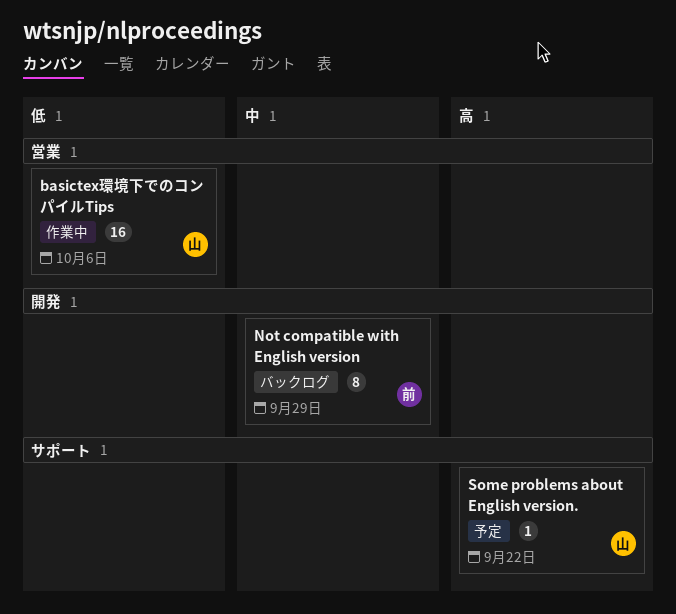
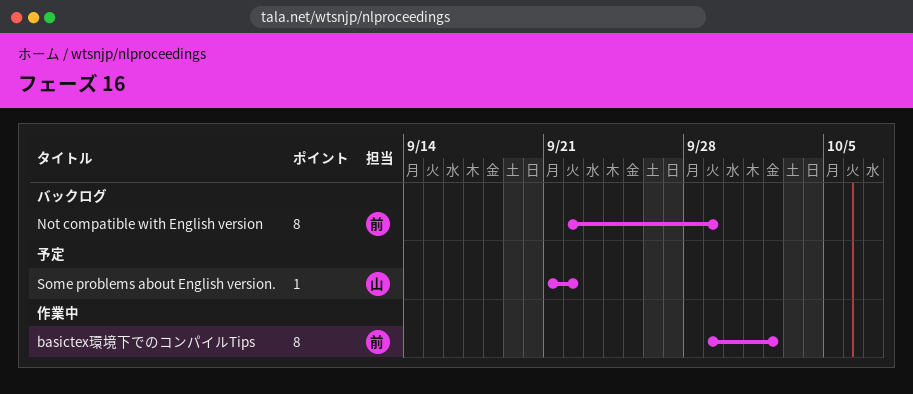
basictex環境下でのコンパイルTips, owner: 山 -> 前
basictex環境下でのコンパイルTips, estimate: 16 -> 8
basictex環境下でのコンパイルTips, due: Oct 6 -> Oct 2

